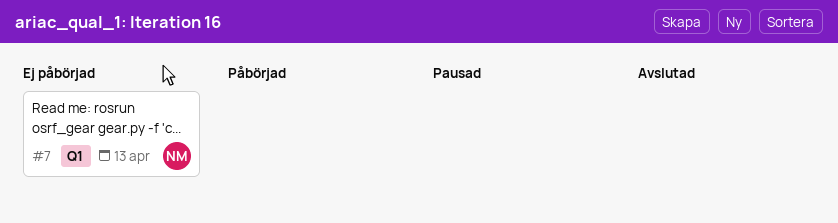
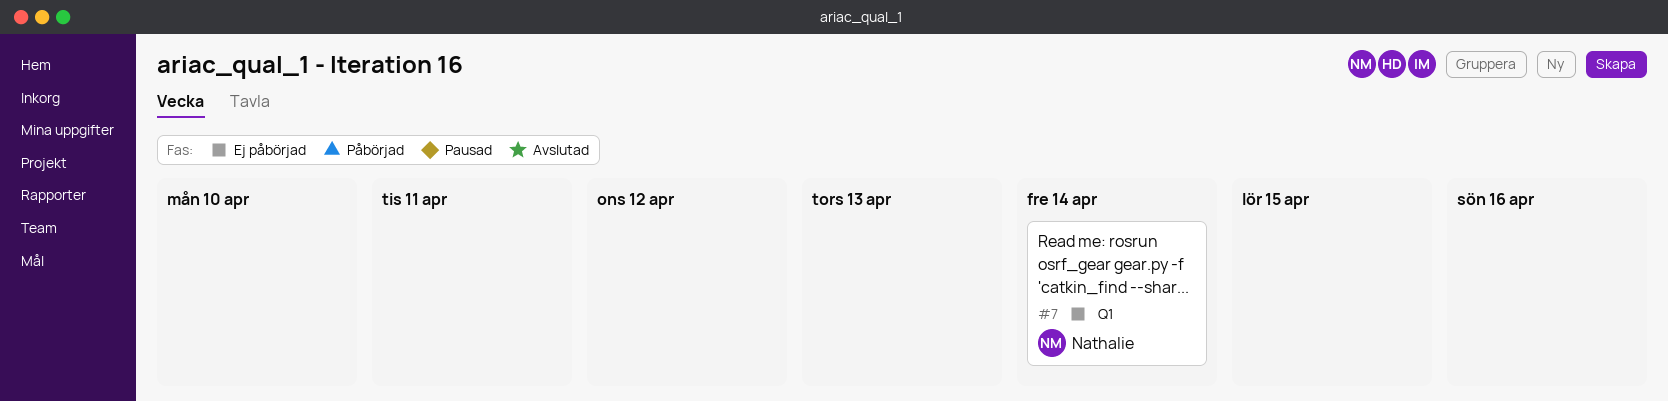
#7, due: Apr 13 -> Apr 14

